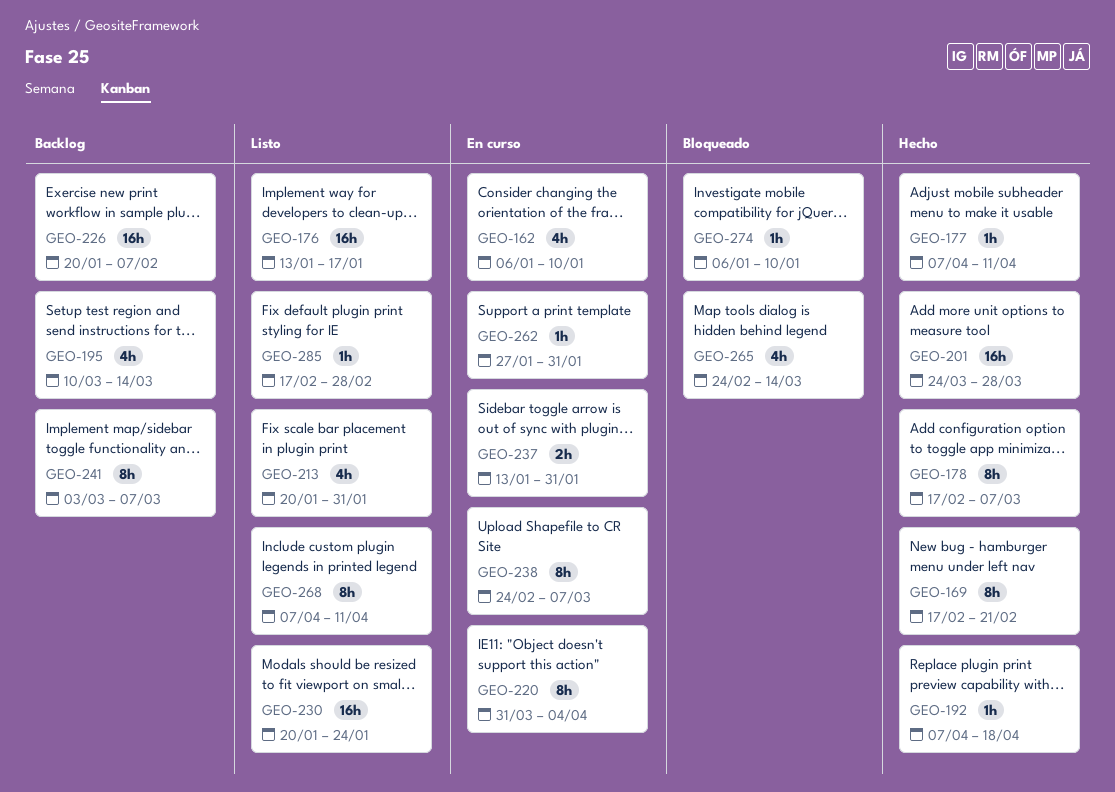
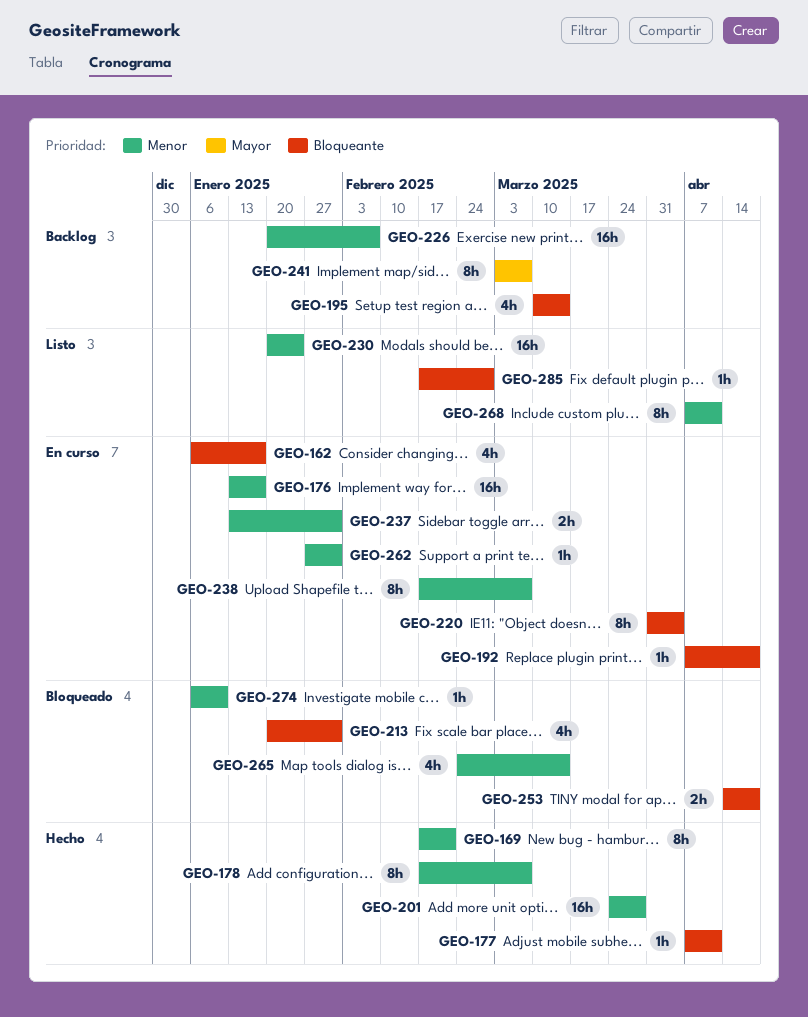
GEO-162, due: Jan 10 -> Jan 17
GEO-176, status: Listo -> En curso
GEO-192, status: Hecho -> En curso
GEO-213, status: Listo -> Bloqueado
GEO-238, start: Feb 24 -> Feb 17
GEO-253: none -> present

